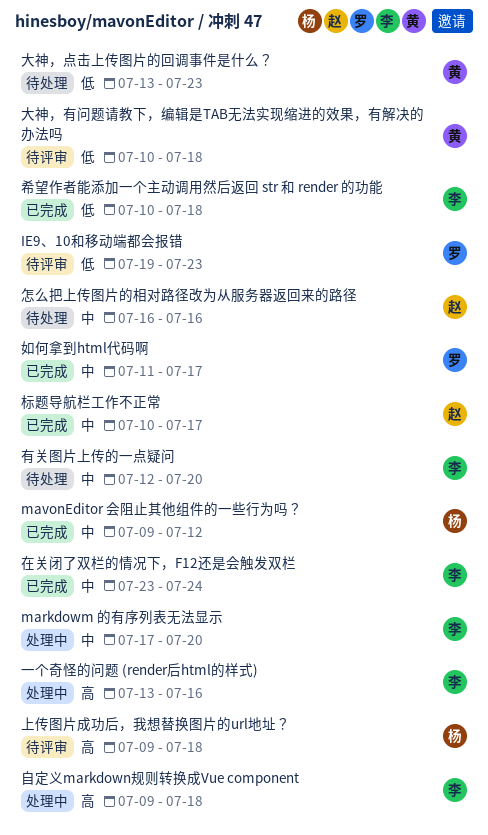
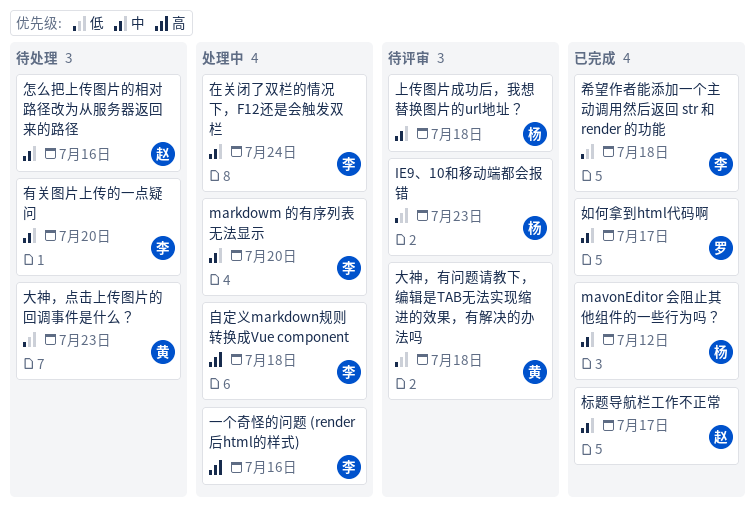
IE9、10和移动端都会报错, owner: 罗 -> 杨
上传图片成功后，我想替换图片的url地址？, priority: 高 -> 中
在关闭了双栏的情况下，F12还是会触发双栏, status: 已完成 -> 处理中

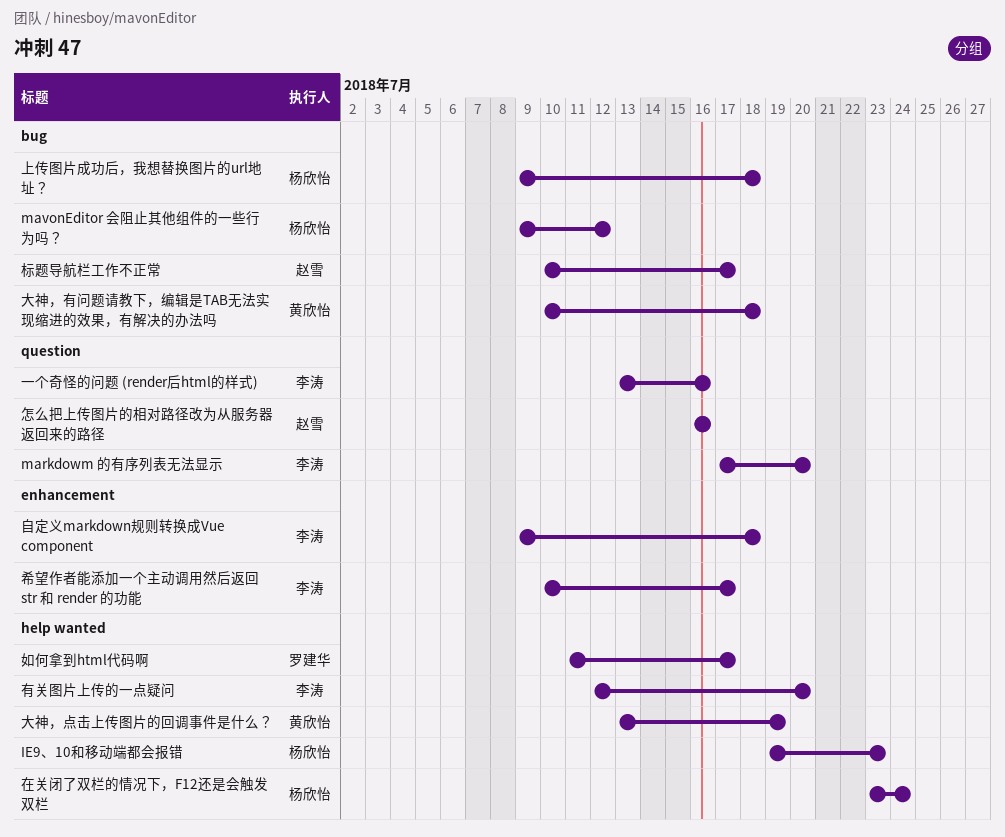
在关闭了双栏的情况下，F12还是会触发双栏, owner: 李涛 -> 杨欣怡
大神，点击上传图片的回调事件是什么？, due: Jul 23 -> Jul 19
希望作者能添加一个主动调用然后返回 str 和 render 的功能, due: Jul 18 -> Jul 17

